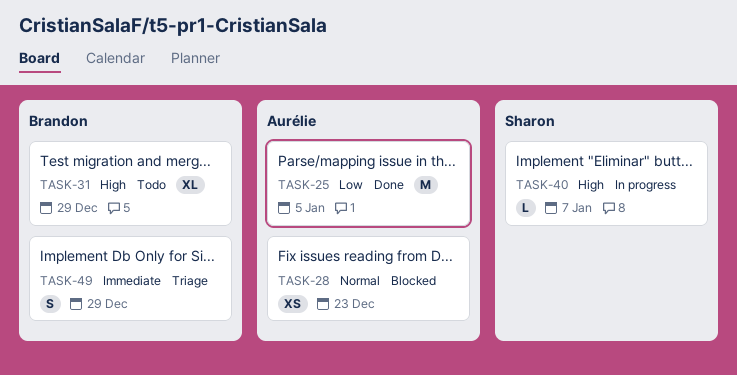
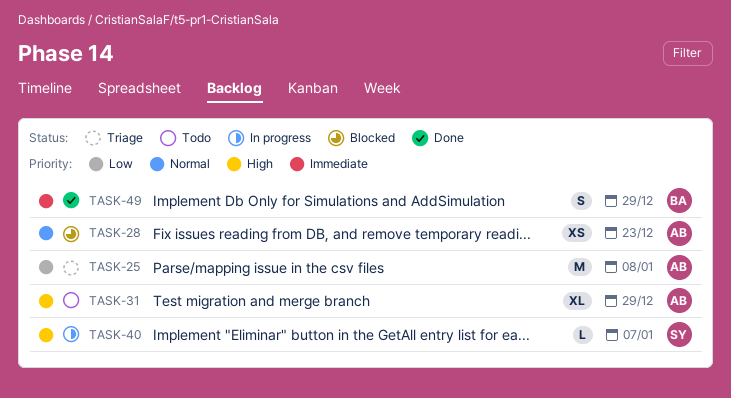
TASK-25, status: Done -> Triage
TASK-25, due: Jan 5 -> Jan 8
TASK-31, owner: Brandon -> Aurélie
TASK-49, status: Triage -> Done

